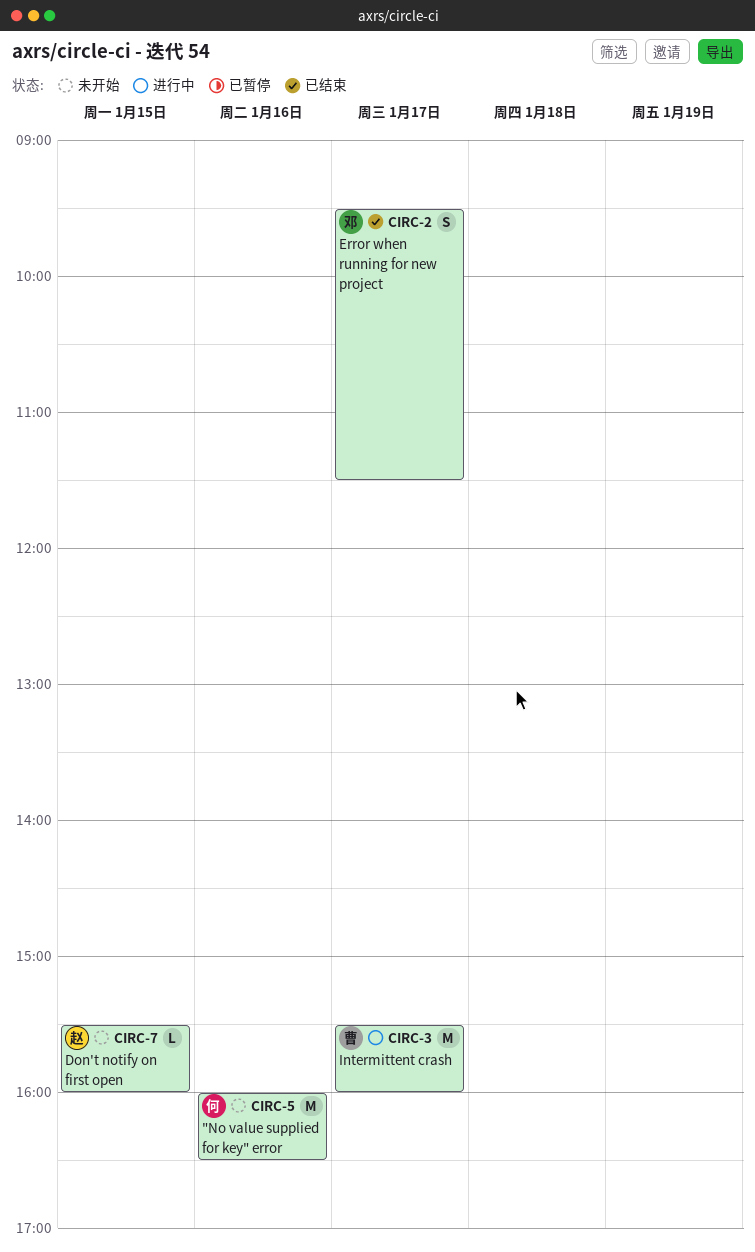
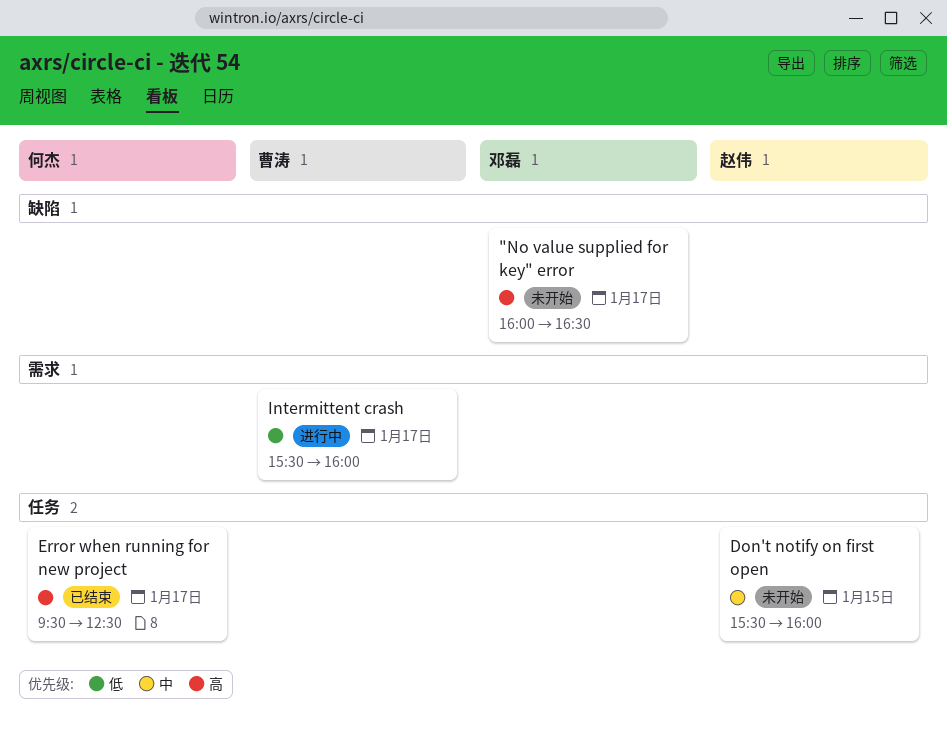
"No value supplied for key" error, owner: 何杰 -> 邓磊
"No value supplied for key" error, day: Jan 16 -> Jan 17
Error when running for new project, owner: 邓磊 -> 何杰
Error when running for new project, ends: 11:30 -> 12:30

